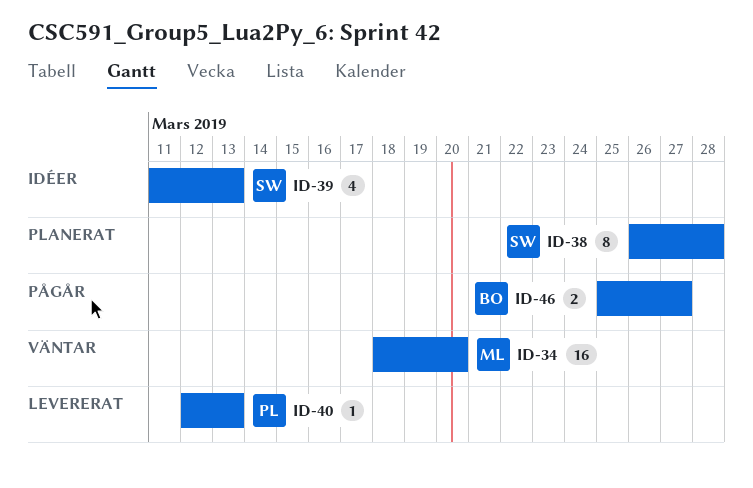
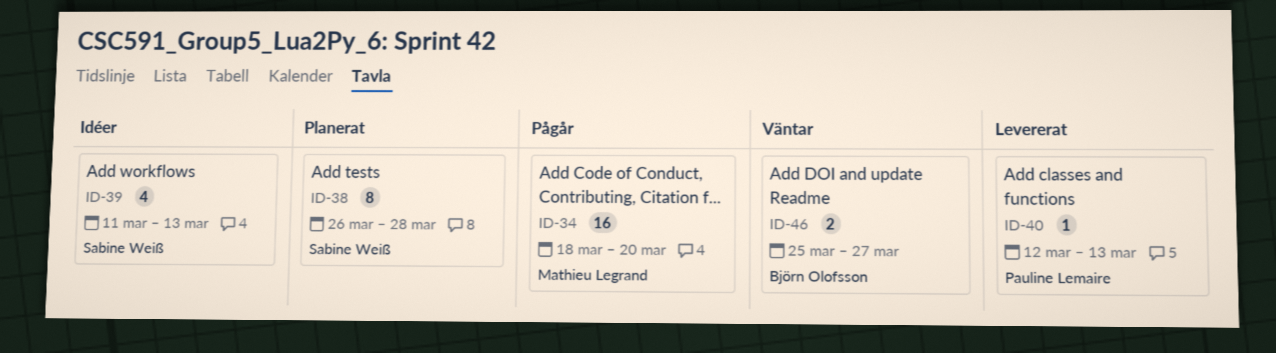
ID-34, status: Väntar -> Pågår
ID-46, status: Pågår -> Väntar

